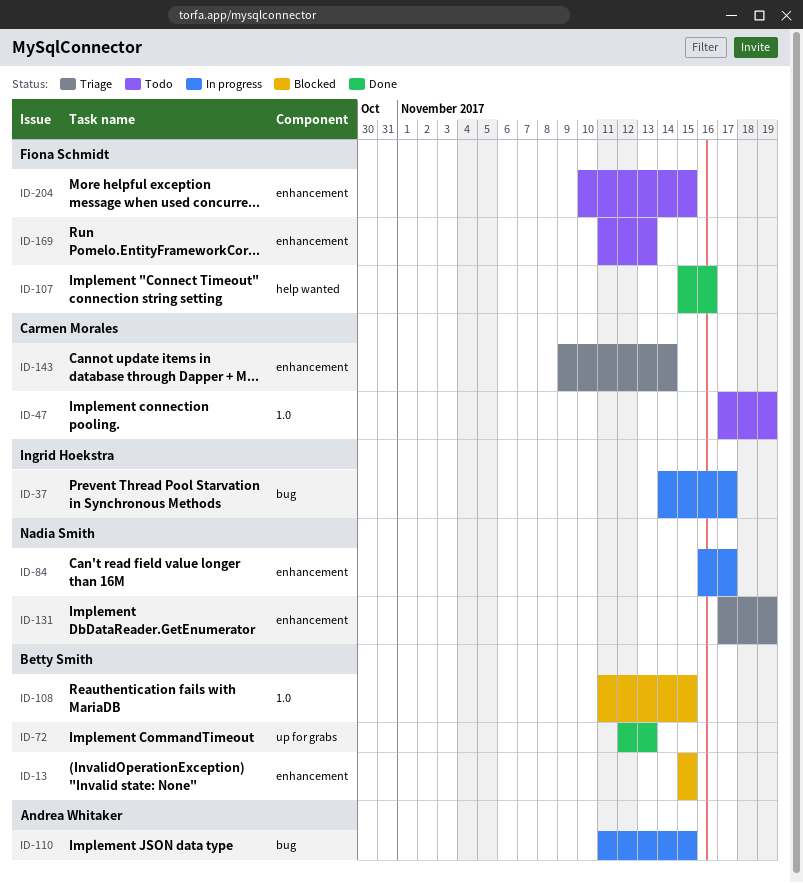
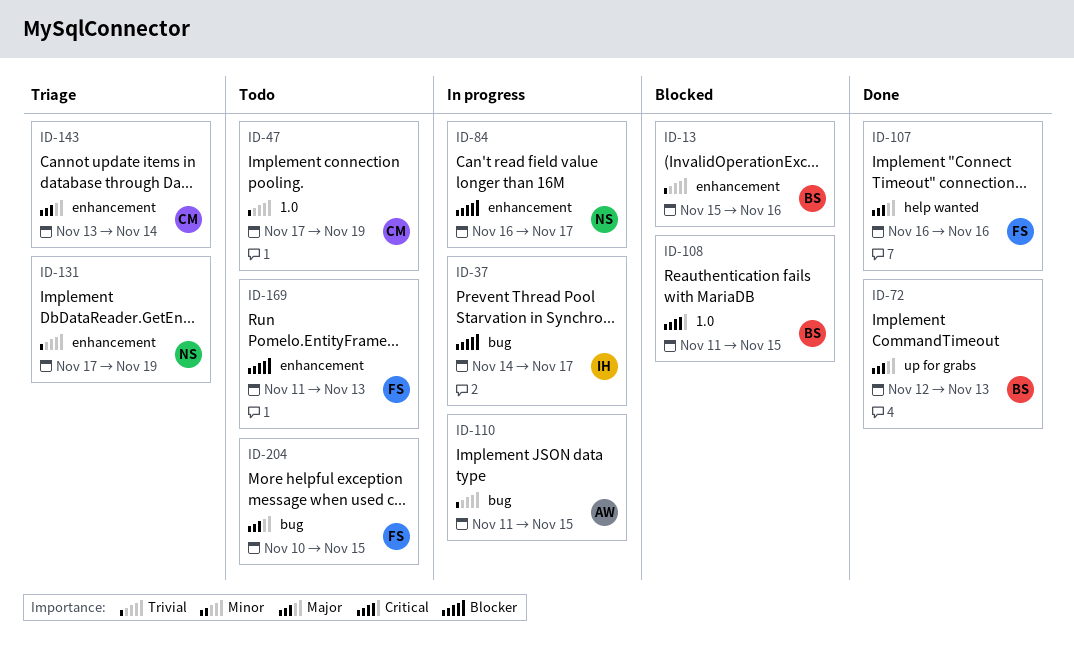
ID-13, due: Nov 15 -> Nov 16
ID-107, start: Nov 15 -> Nov 16
ID-143, start: Nov 9 -> Nov 13
ID-204, label: enhancement -> bug

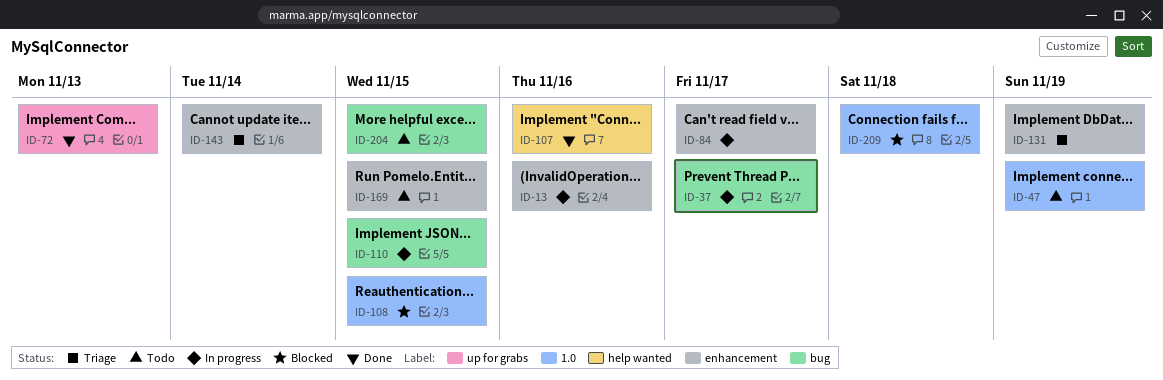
ID-13, status: Blocked -> In progress
ID-169, due: Nov 13 -> Nov 15
ID-209: none -> present

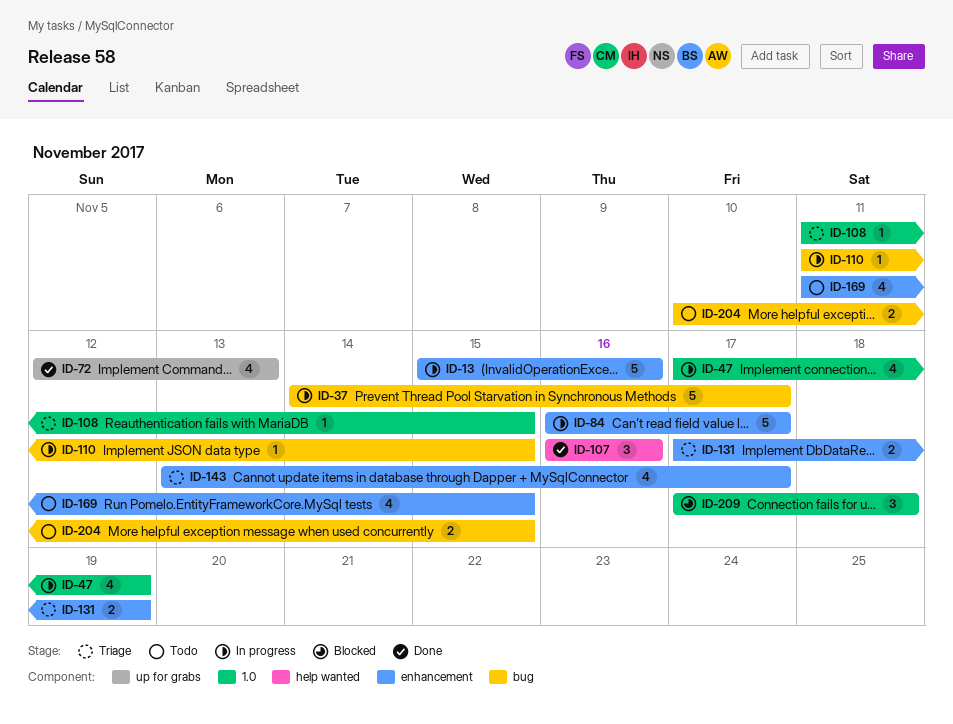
ID-47, status: Todo -> In progress
ID-108, status: Blocked -> Triage
ID-143, due: Nov 14 -> Nov 17

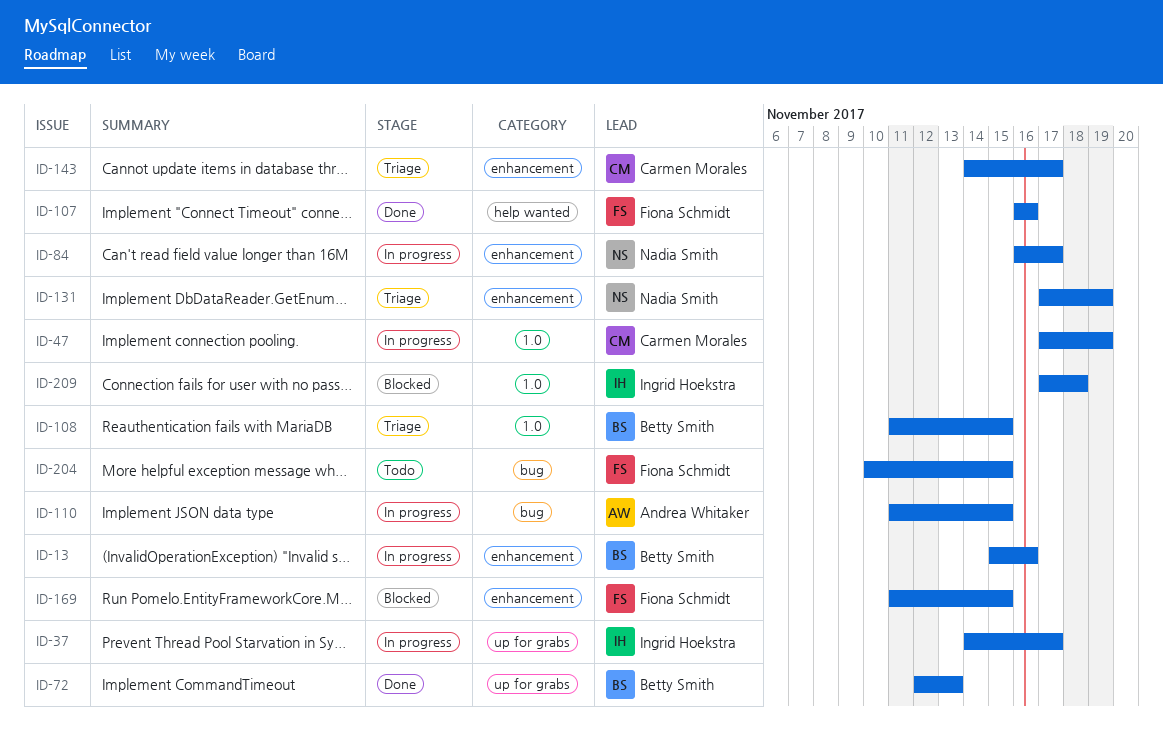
ID-37, label: bug -> up for grabs
ID-143, start: Nov 13 -> Nov 14
ID-169, status: Todo -> Blocked

